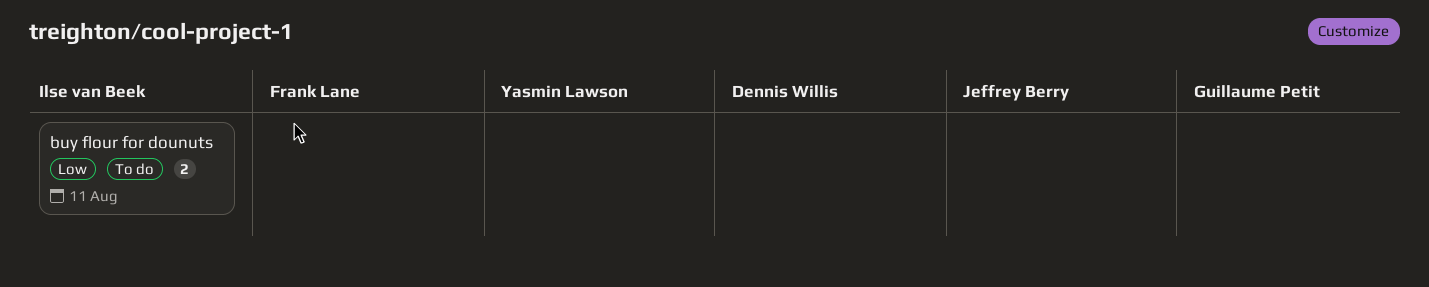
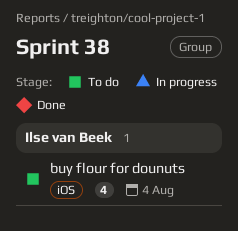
buy flour for dounuts, estimate: 2 -> 4
buy flour for dounuts, due: Aug 11 -> Aug 4

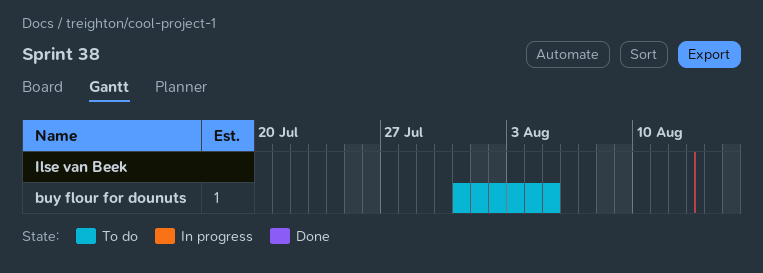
buy flour for dounuts, estimate: 4 -> 1
buy flour for dounuts, due: Aug 4 -> Aug 5

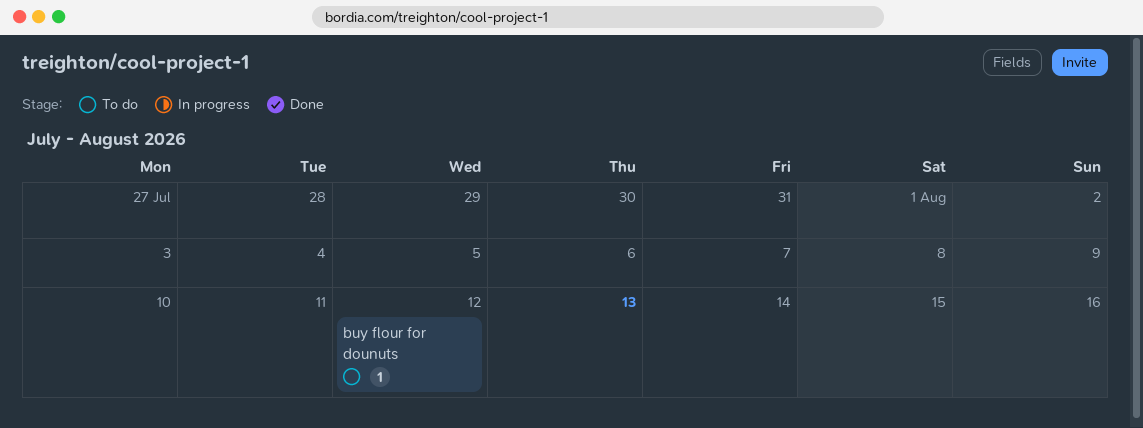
buy flour for dounuts, due: Aug 5 -> Aug 12

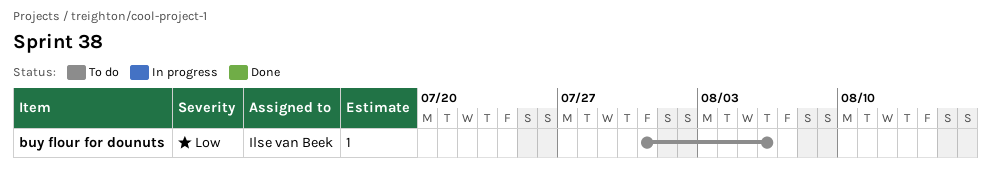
buy flour for dounuts, due: Aug 12 -> Aug 6

